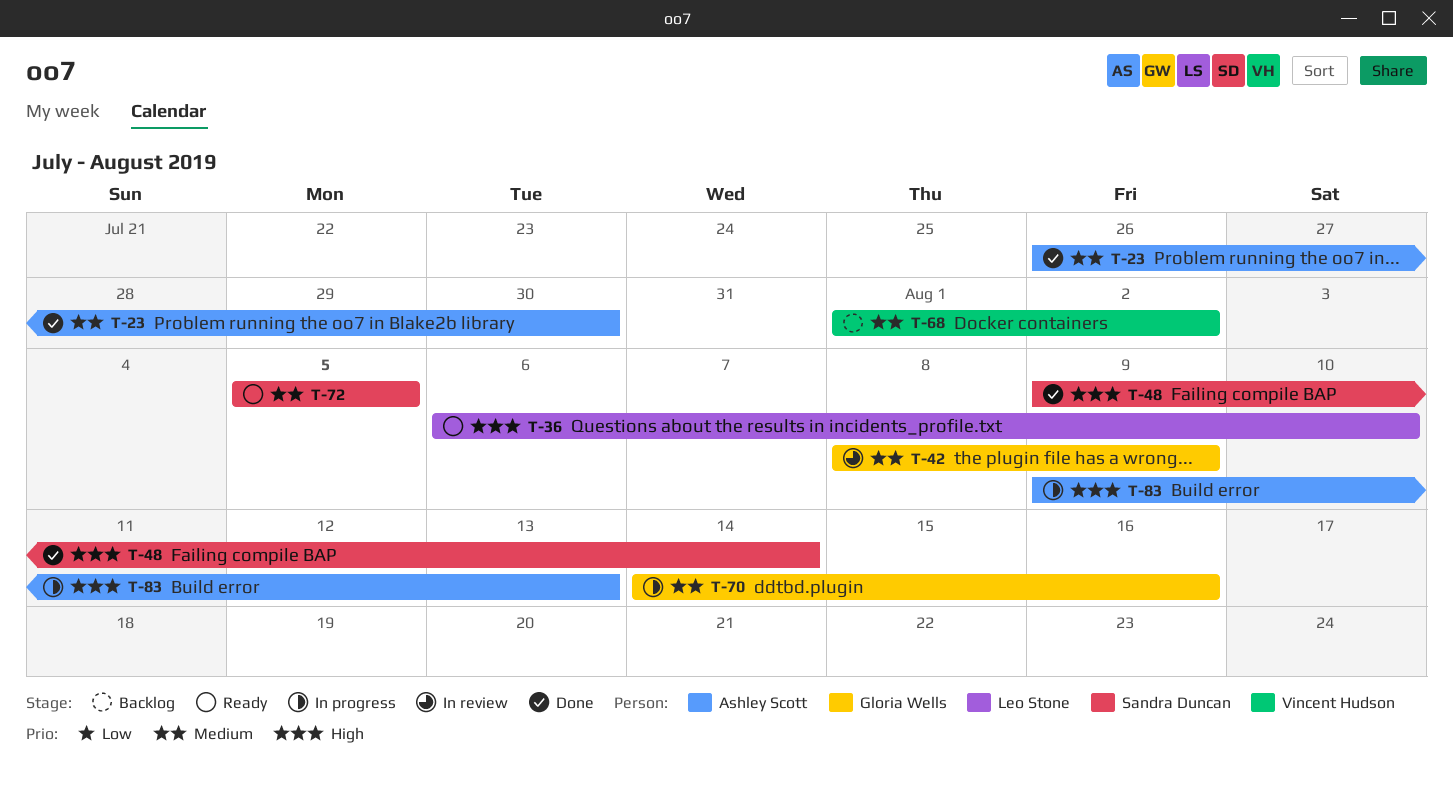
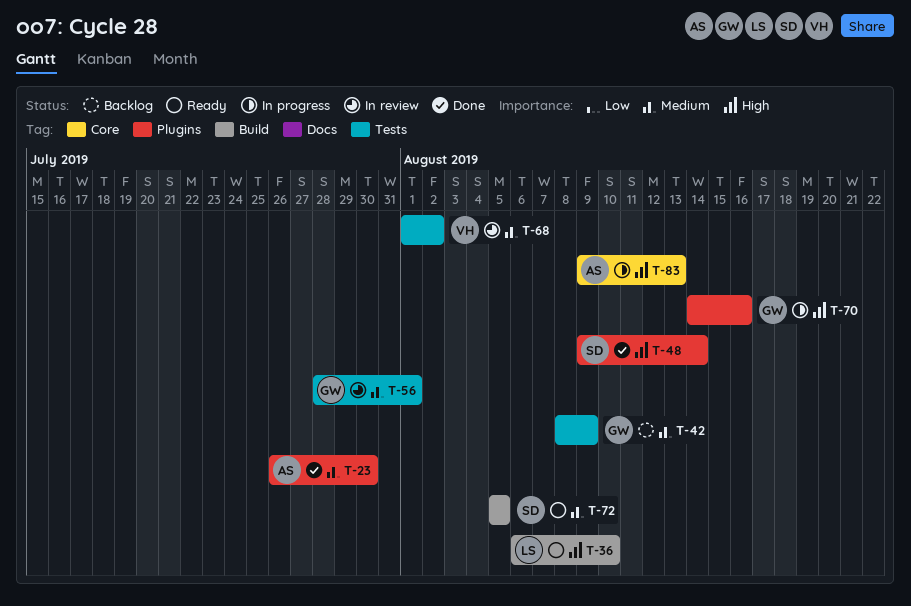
T-42, status: In review -> Backlog
T-56: none -> present
T-68, status: Backlog -> In review
T-70, priority: Medium -> High

